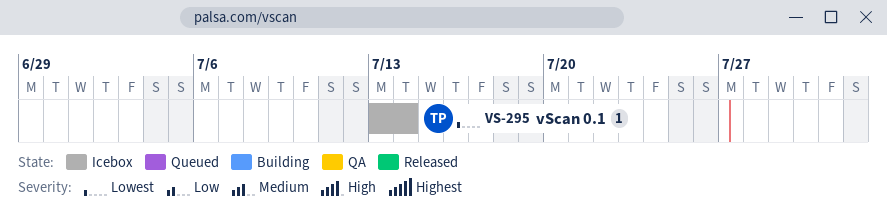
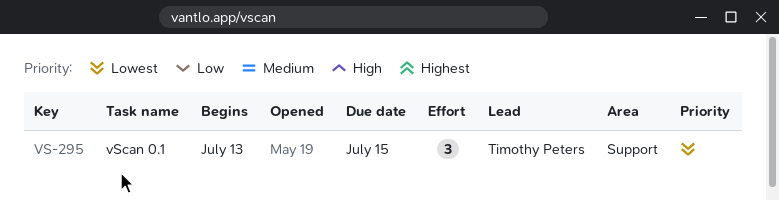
VS-295, estimate: 1 -> 3
VS-295, due: Jul 14 -> Jul 15

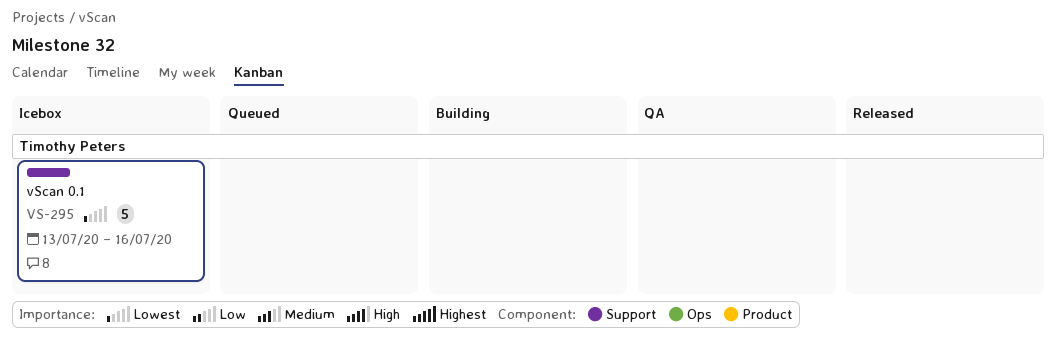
VS-295, estimate: 3 -> 5
VS-295, due: Jul 15 -> Jul 16

